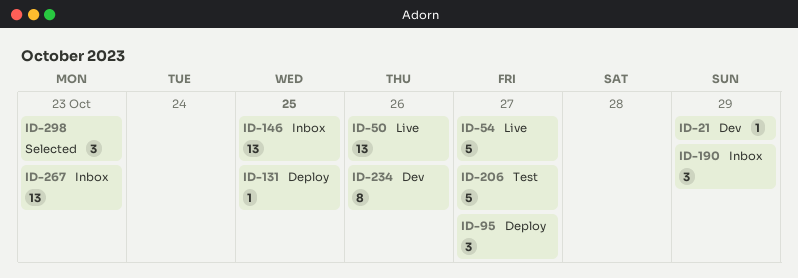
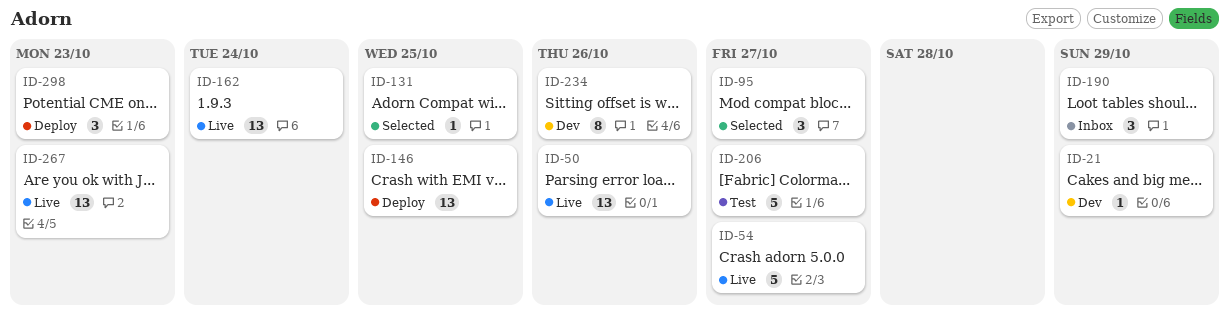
ID-95, status: Deploy -> Selected
ID-131, status: Deploy -> Selected
ID-146, status: Inbox -> Deploy
ID-162: none -> present
ID-267, status: Inbox -> Live
ID-298, status: Selected -> Deploy

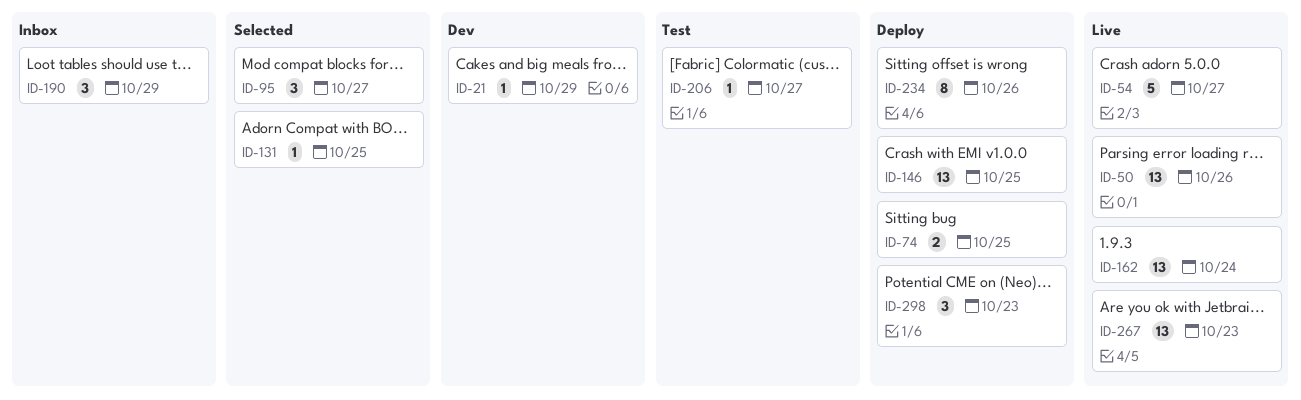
ID-74: none -> present
ID-206, estimate: 5 -> 1
ID-234, status: Dev -> Deploy

